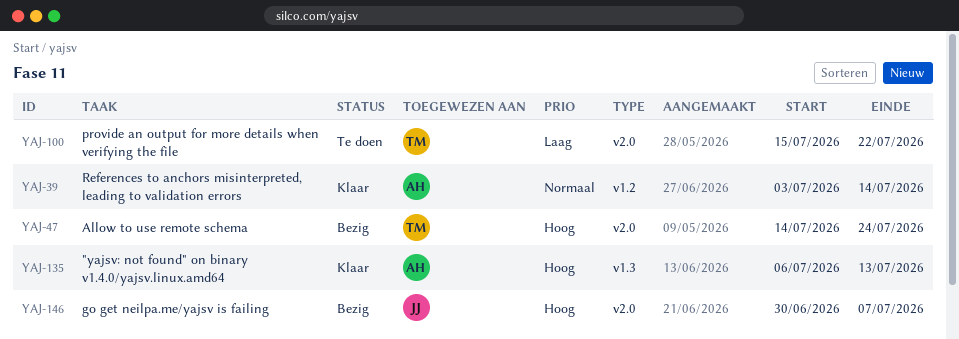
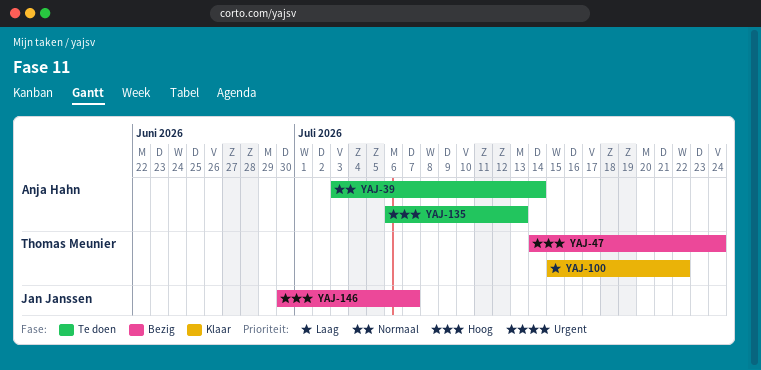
YAJ-39, status: Klaar -> Te doen
YAJ-100, status: Te doen -> Klaar
YAJ-135, status: Klaar -> Te doen

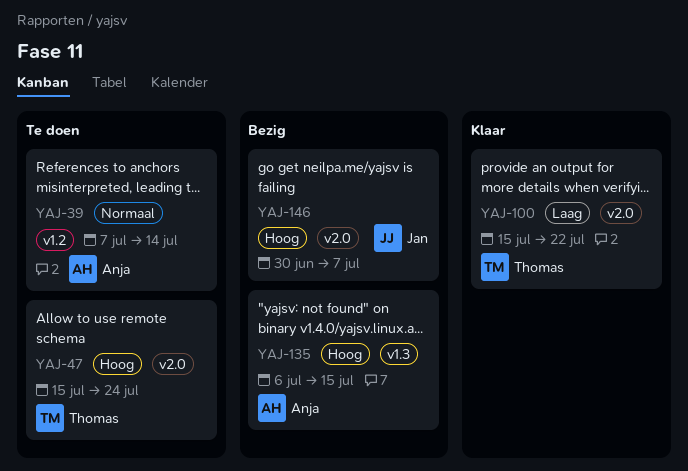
YAJ-39, start: Jul 3 -> Jul 7
YAJ-47, status: Bezig -> Te doen
YAJ-47, start: Jul 14 -> Jul 15
YAJ-135, status: Te doen -> Bezig
YAJ-135, due: Jul 13 -> Jul 15

